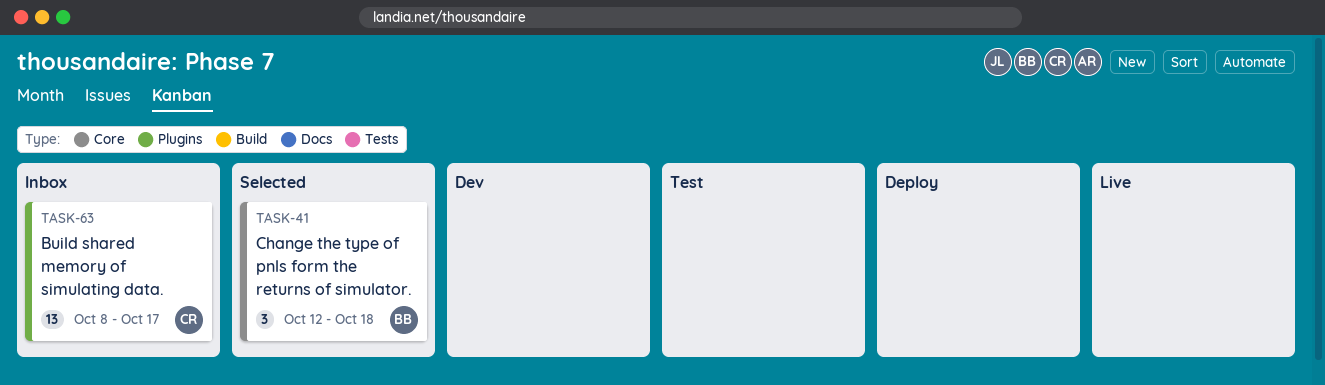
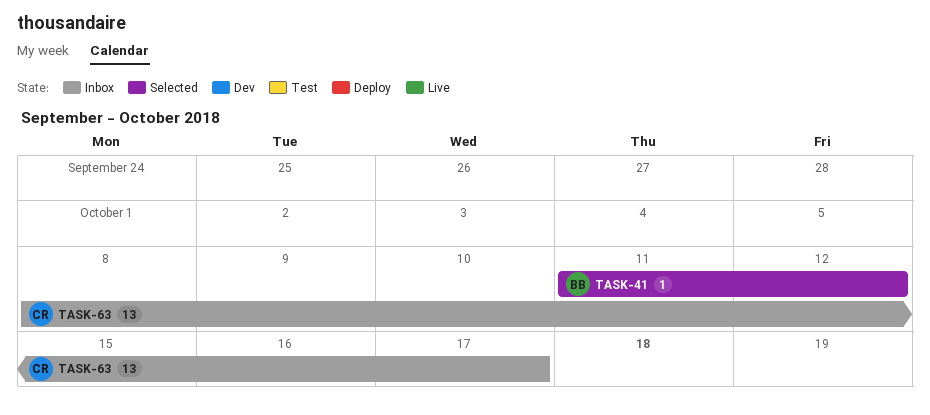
TASK-41, estimate: 3 -> 1
TASK-41, start: Oct 12 -> Oct 11
TASK-41, due: Oct 18 -> Oct 12

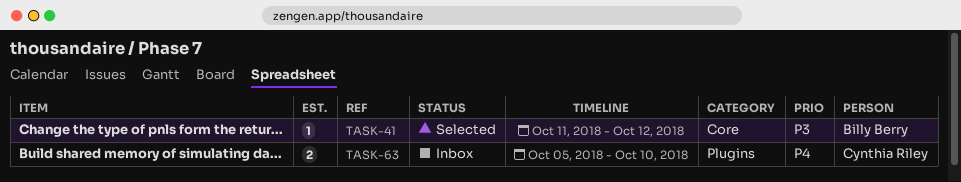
TASK-63, estimate: 13 -> 2
TASK-63, start: Oct 8 -> Oct 5
TASK-63, due: Oct 17 -> Oct 10

